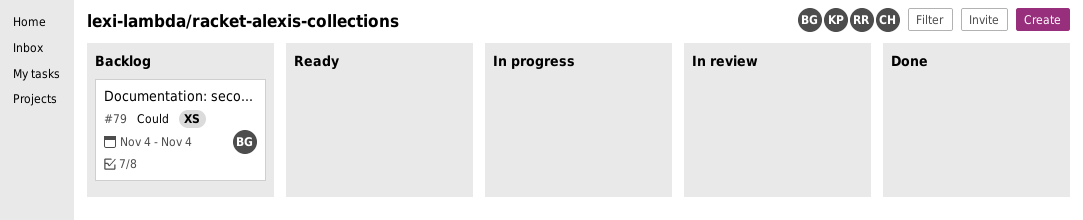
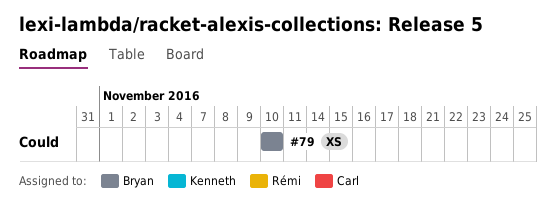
#79, start: Nov 4 -> Nov 10
#79, due: Nov 4 -> Nov 10

